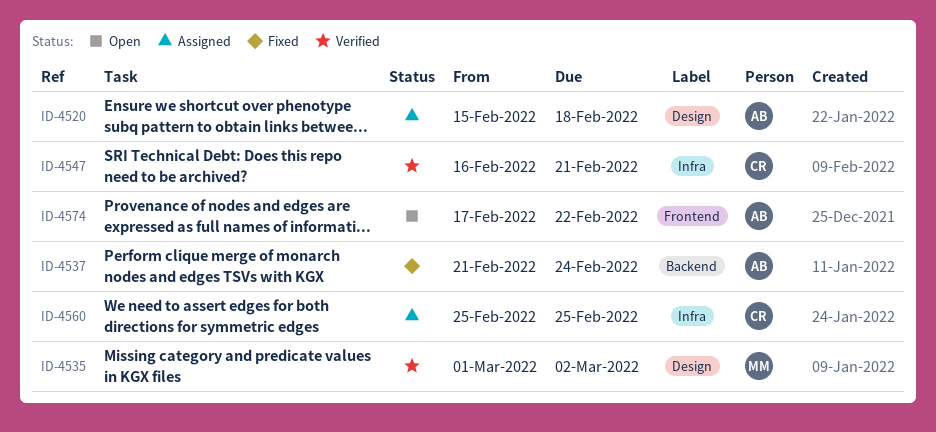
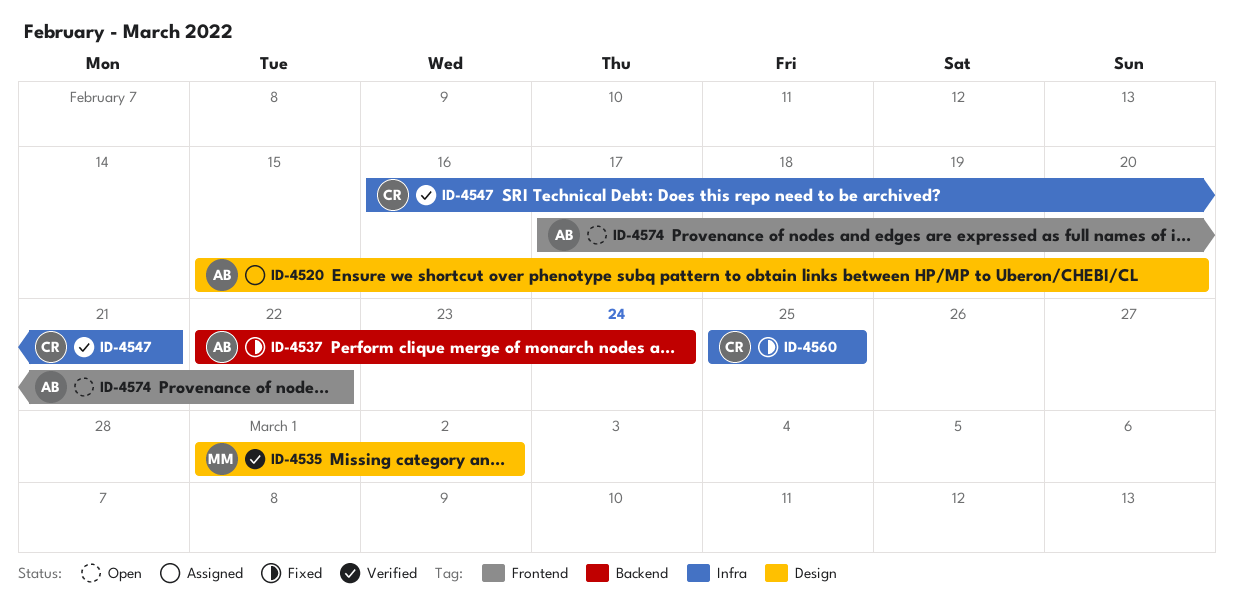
ID-4520, due: Feb 18 -> Feb 20
ID-4537, start: Feb 21 -> Feb 22
ID-4560, status: Assigned -> Fixed

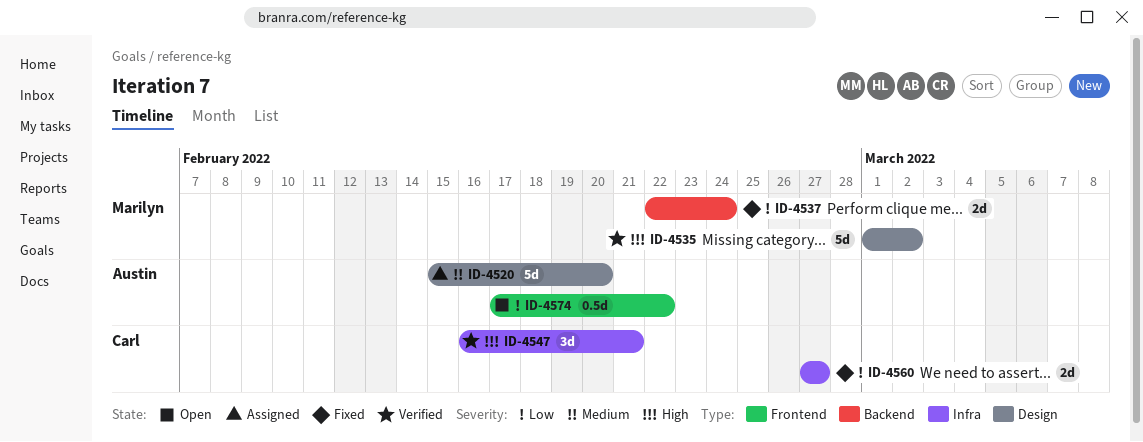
ID-4537, owner: Austin -> Marilyn
ID-4560, start: Feb 25 -> Feb 27
ID-4560, due: Feb 25 -> Feb 27

